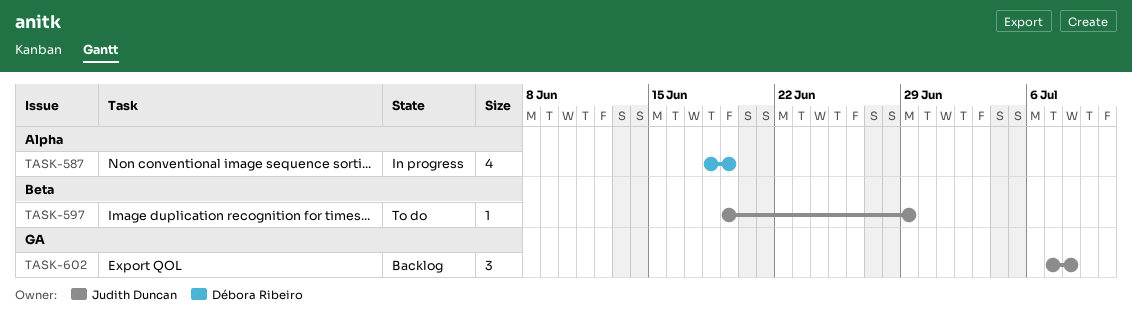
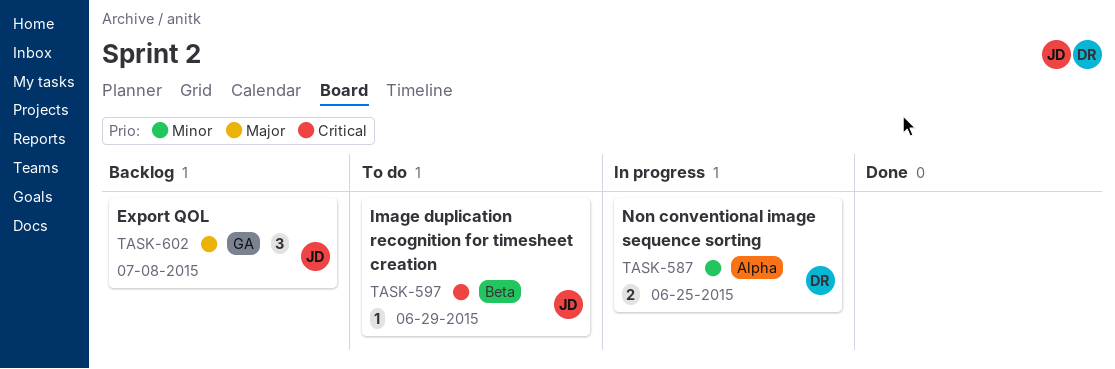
TASK-587, estimate: 4 -> 2
TASK-587, due: Jun 19 -> Jun 25

